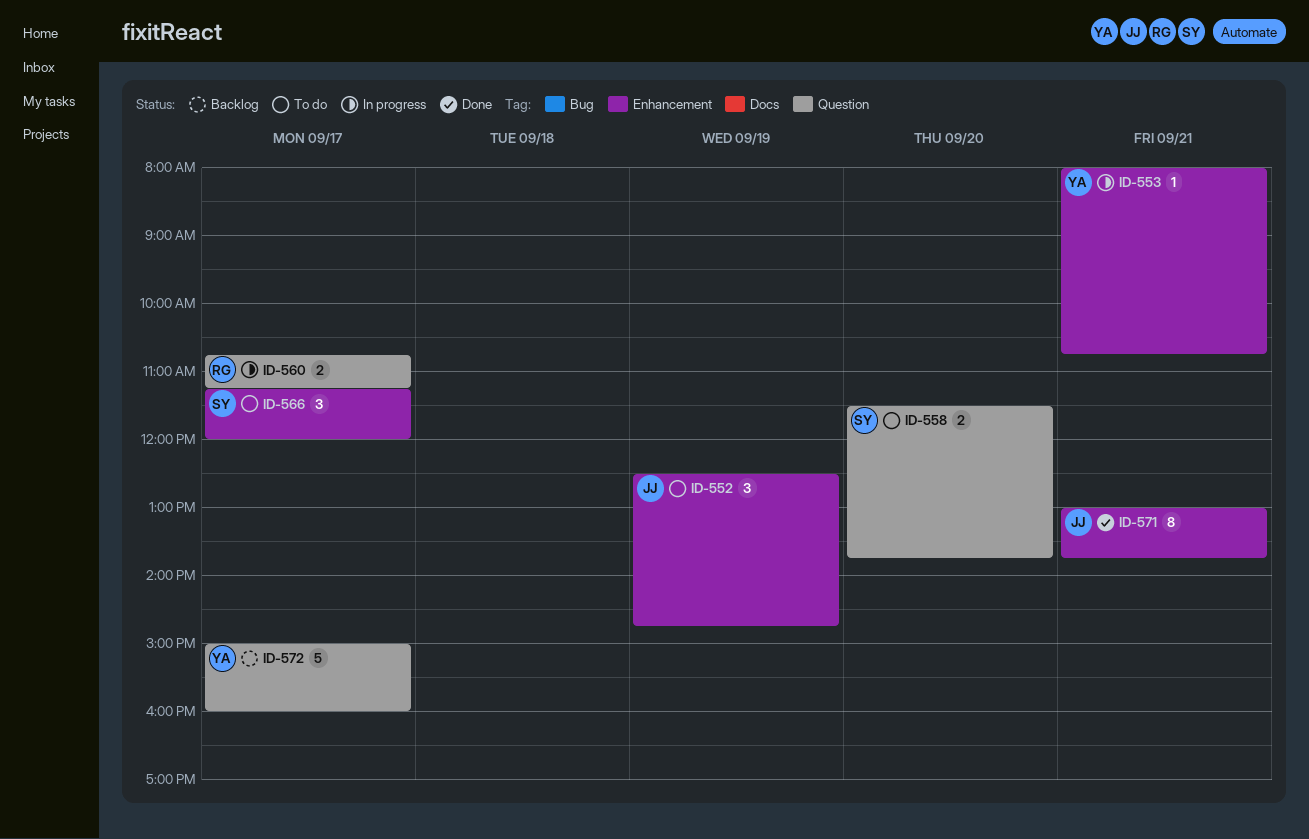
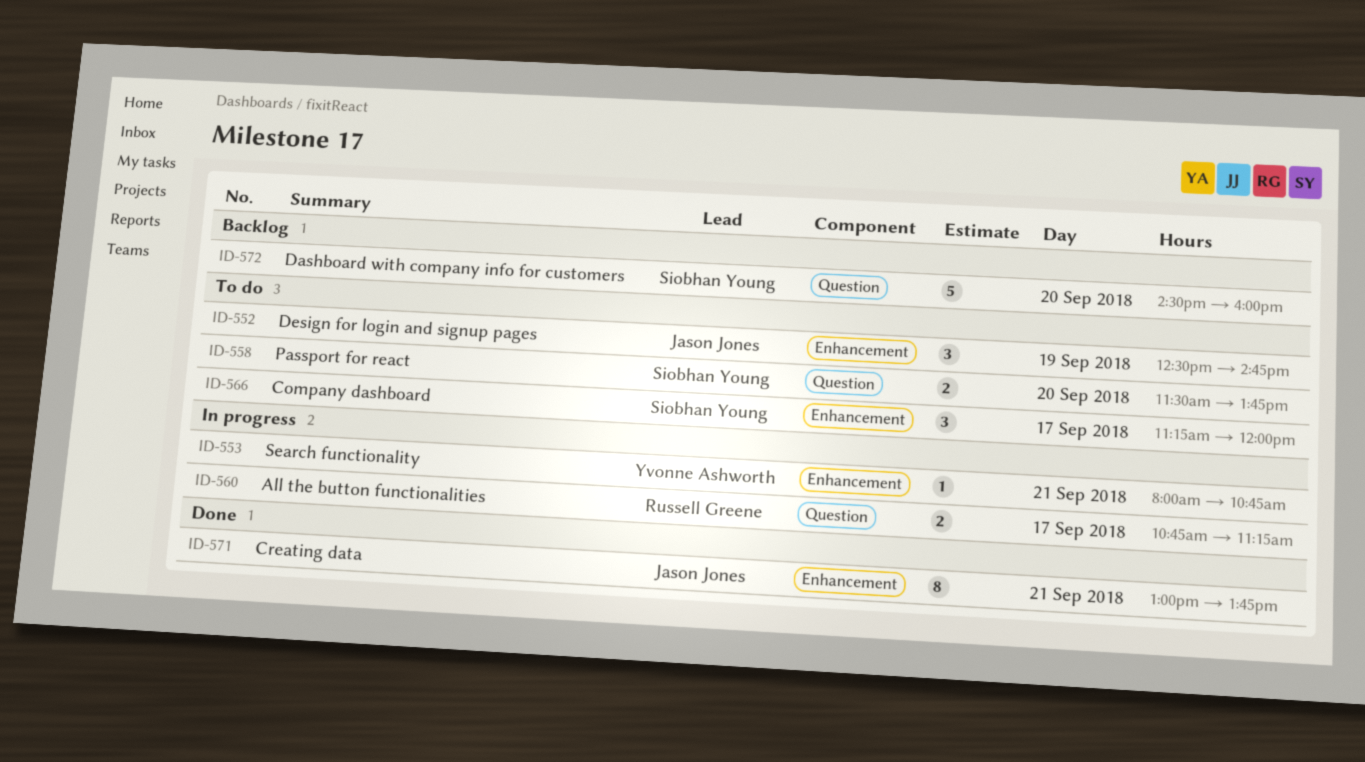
ID-572, owner: Yvonne Ashworth -> Siobhan Young
ID-572, day: Sep 17 -> Sep 20
ID-572, begins: 15:00 -> 14:30

